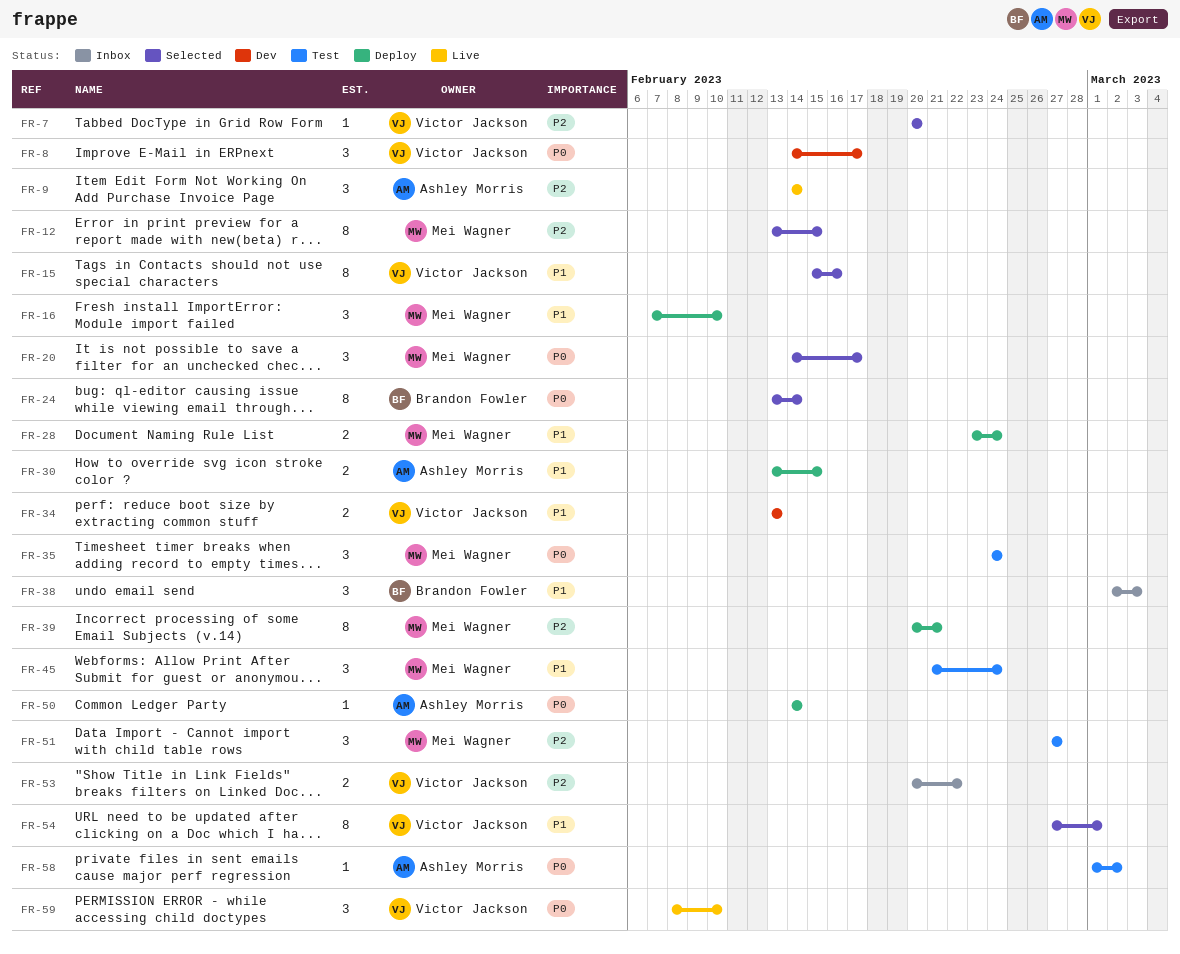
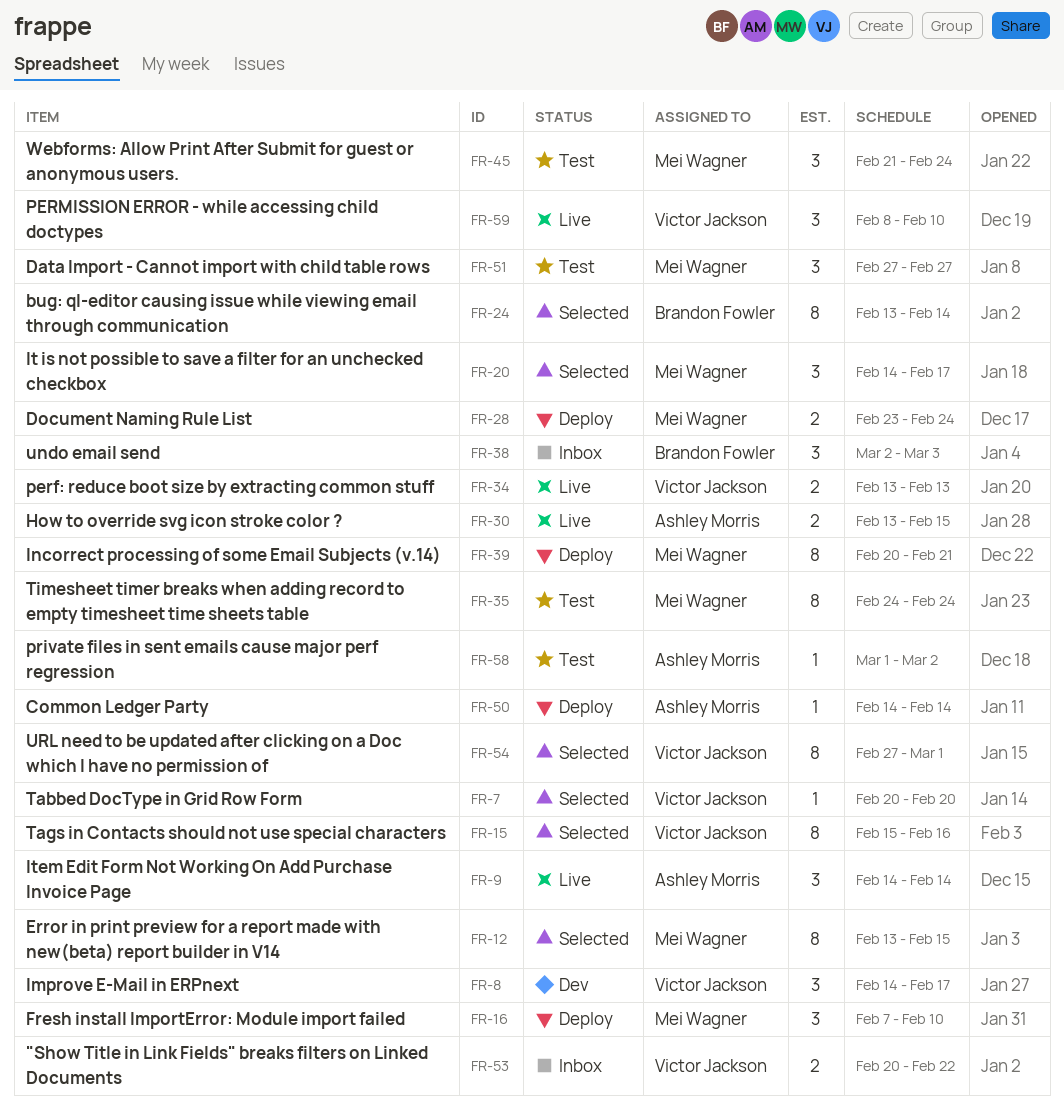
FR-30, status: Deploy -> Live
FR-34, status: Dev -> Live
FR-35, estimate: 3 -> 8

